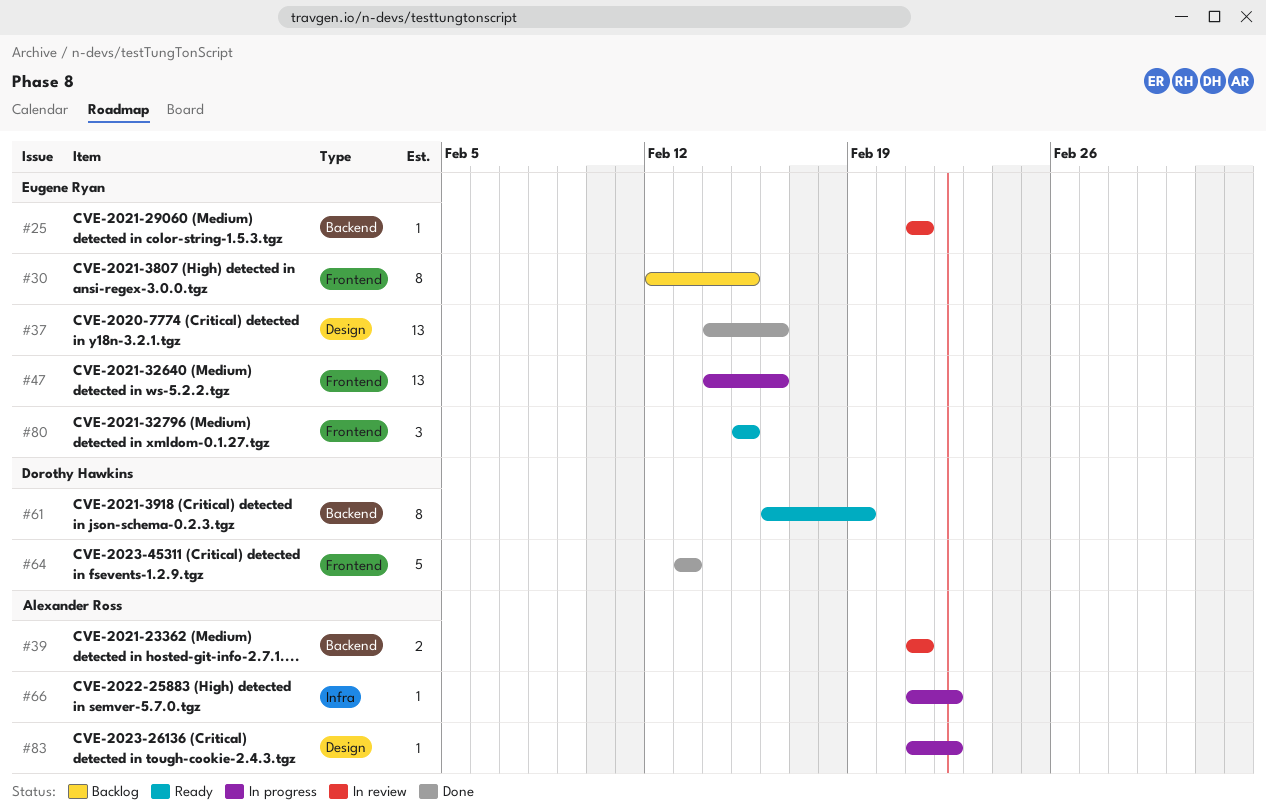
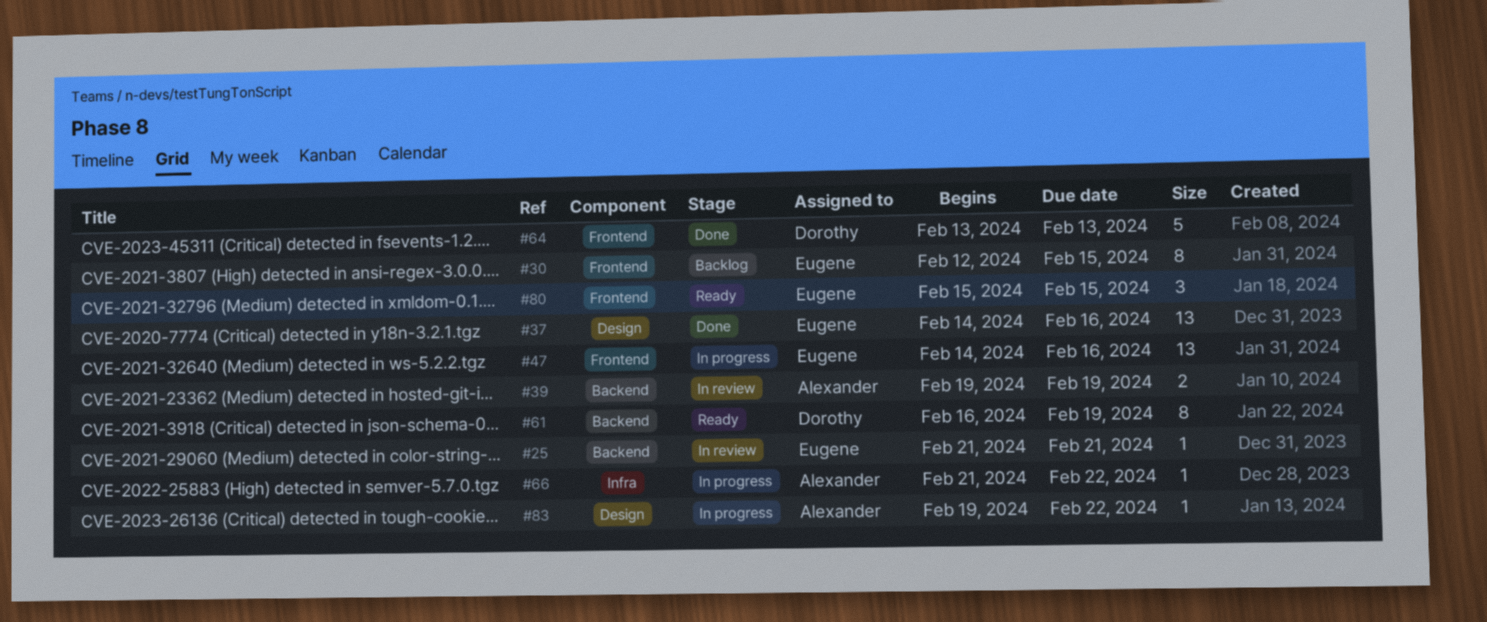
#39, start: Feb 21 -> Feb 19
#39, due: Feb 21 -> Feb 19
#83, start: Feb 21 -> Feb 19

